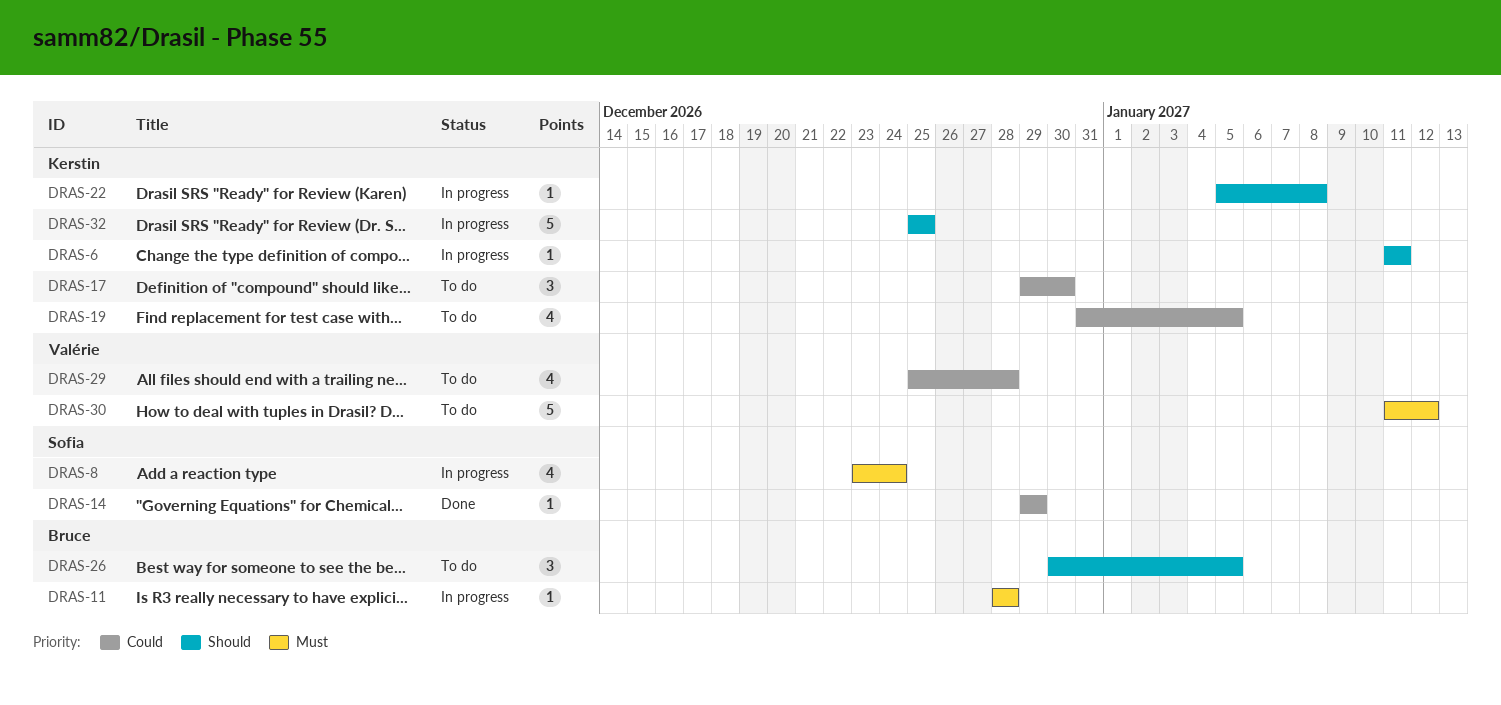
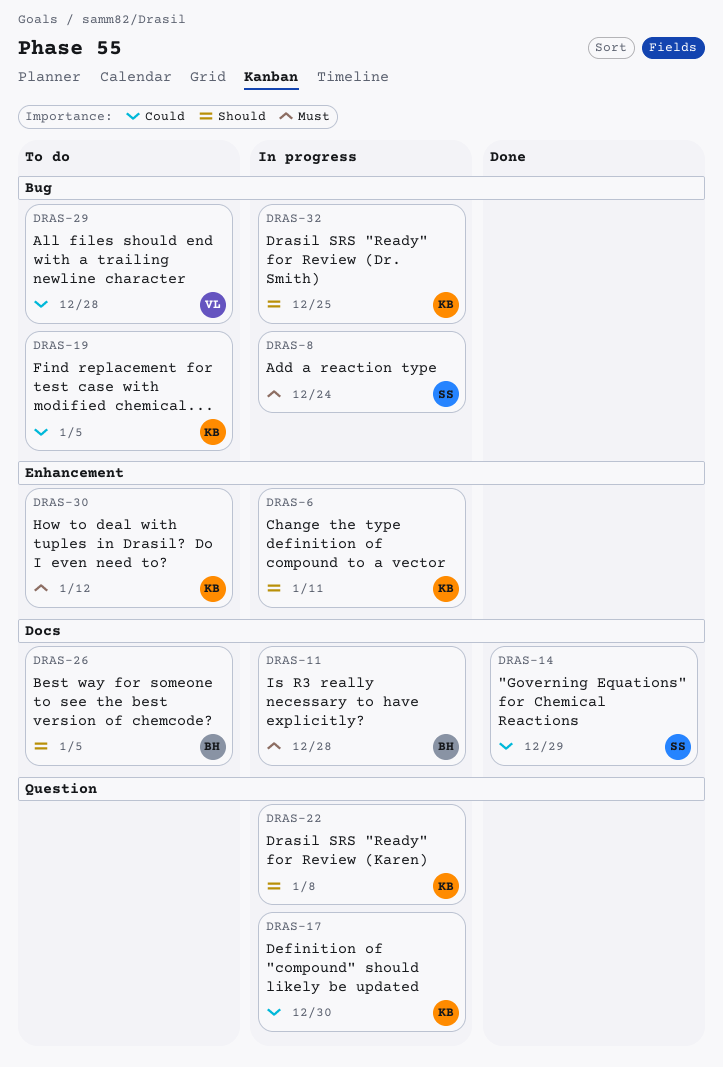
DRAS-17, status: To do -> In progress
DRAS-30, owner: Valérie -> Kerstin

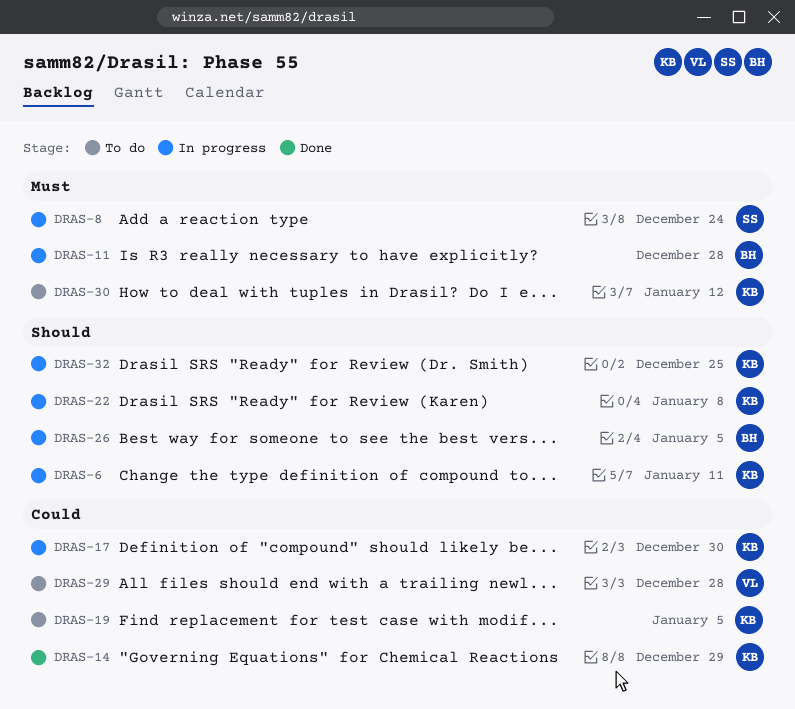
DRAS-14, owner: SS -> KB
DRAS-26, status: To do -> In progress

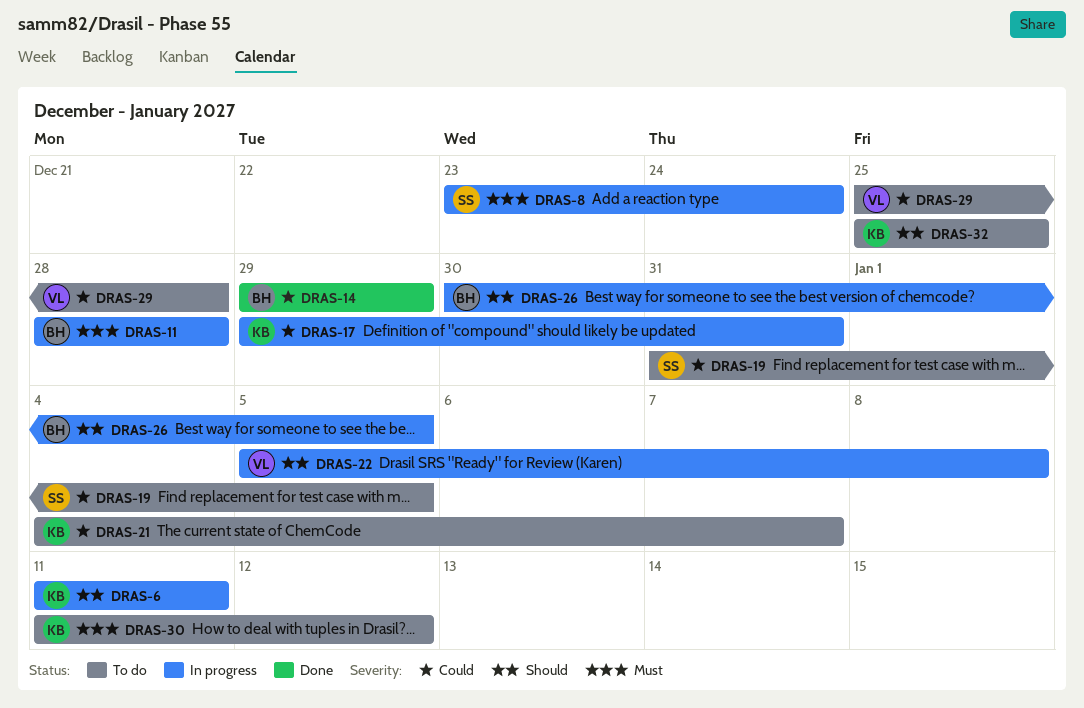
DRAS-14, owner: KB -> BH
DRAS-17, due: Dec 30 -> Dec 31
DRAS-19, owner: KB -> SS
DRAS-21: none -> present
DRAS-22, owner: KB -> VL
DRAS-32, status: In progress -> To do

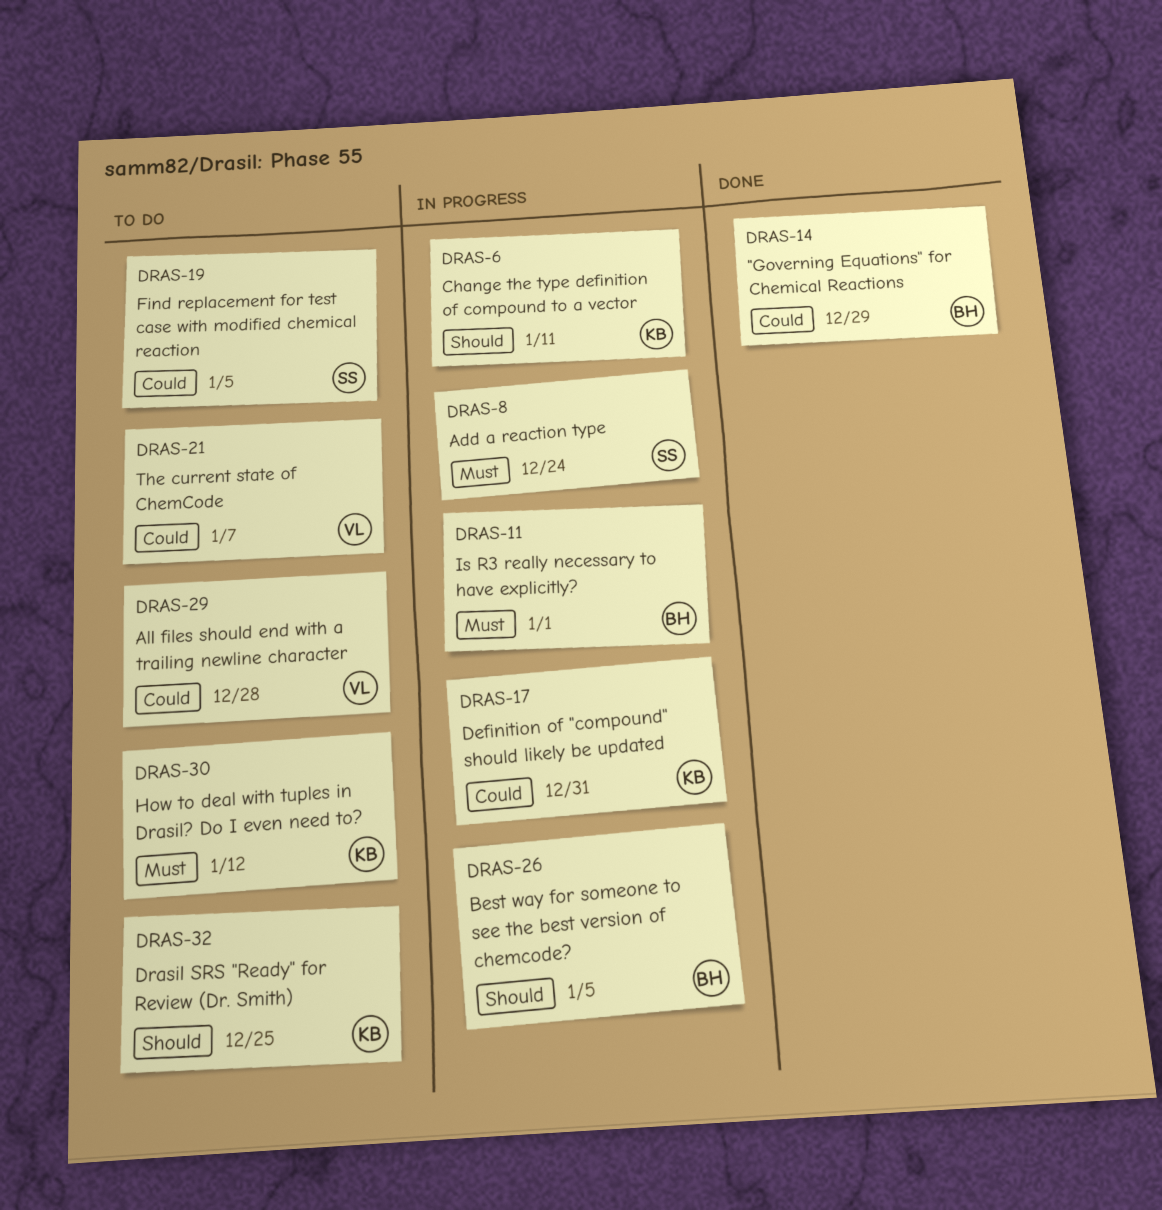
DRAS-11, due: Dec 28 -> Jan 1
DRAS-21, owner: KB -> VL
DRAS-22: present -> none

